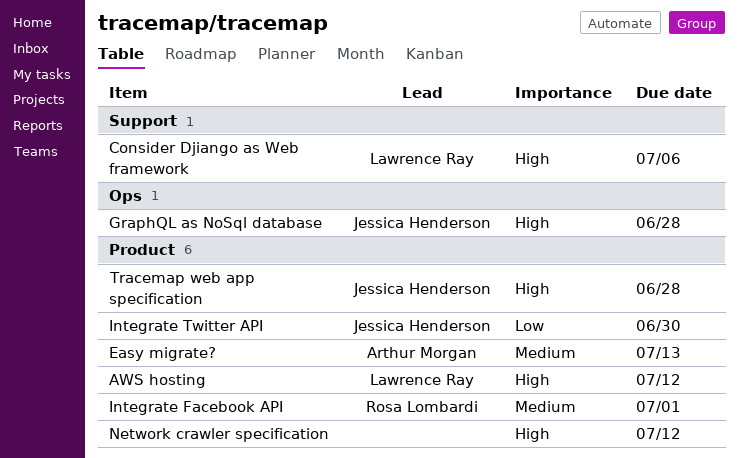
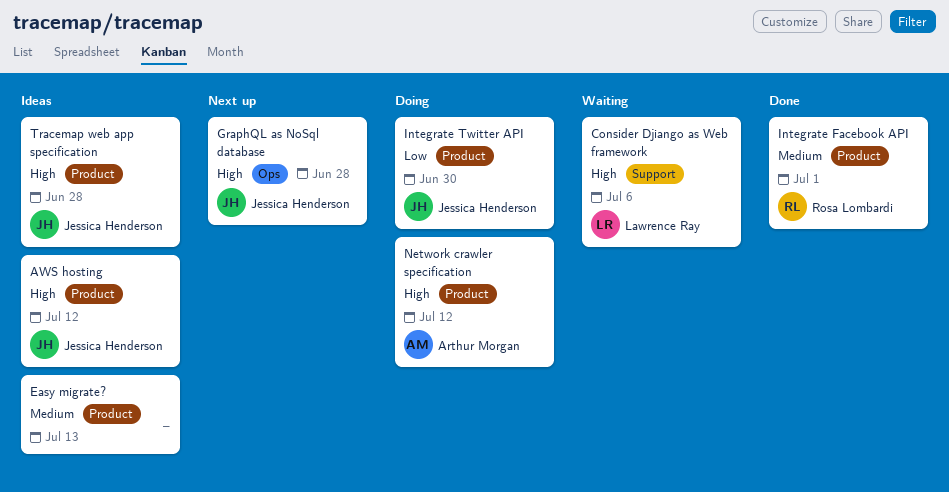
AWS hosting, owner: Lawrence Ray -> Jessica Henderson
Easy migrate?, owner: Arthur Morgan -> none
Network crawler specification, owner: none -> Arthur Morgan

